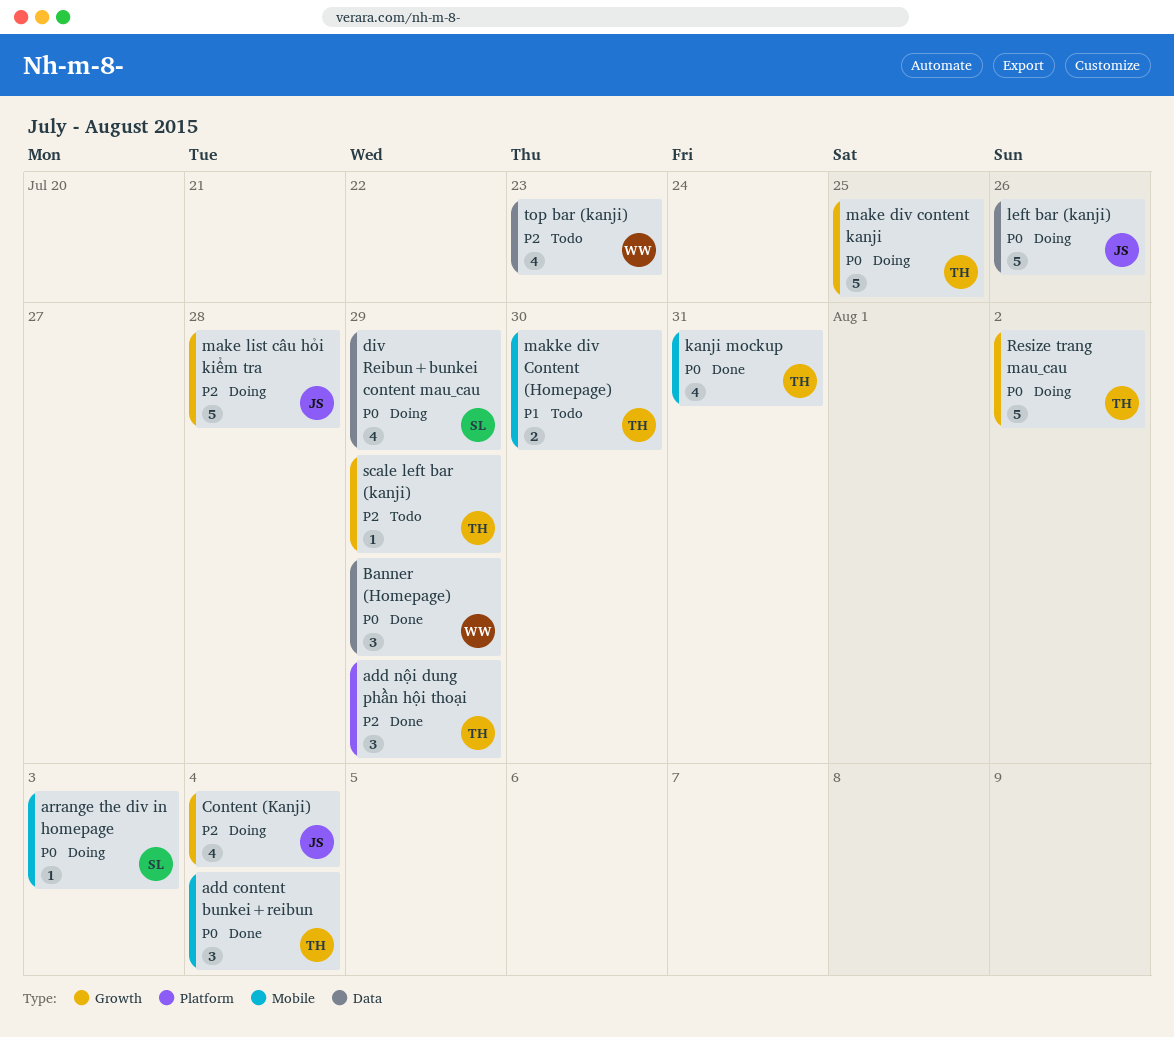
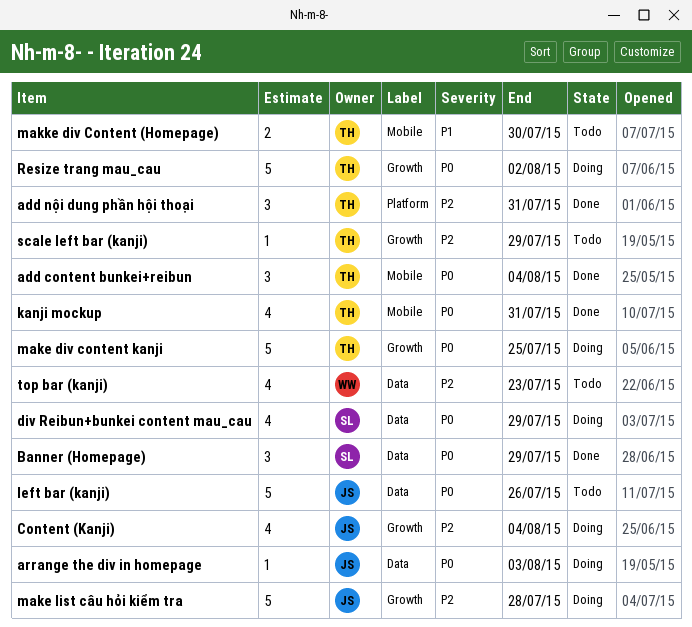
add nội dung phần hội thoại, due: Jul 29 -> Jul 31
arrange the div in homepage, owner: SL -> JS
arrange the div in homepage, label: Mobile -> Data
Banner (Homepage), owner: WW -> SL
left bar (kanji), status: Doing -> Todo

